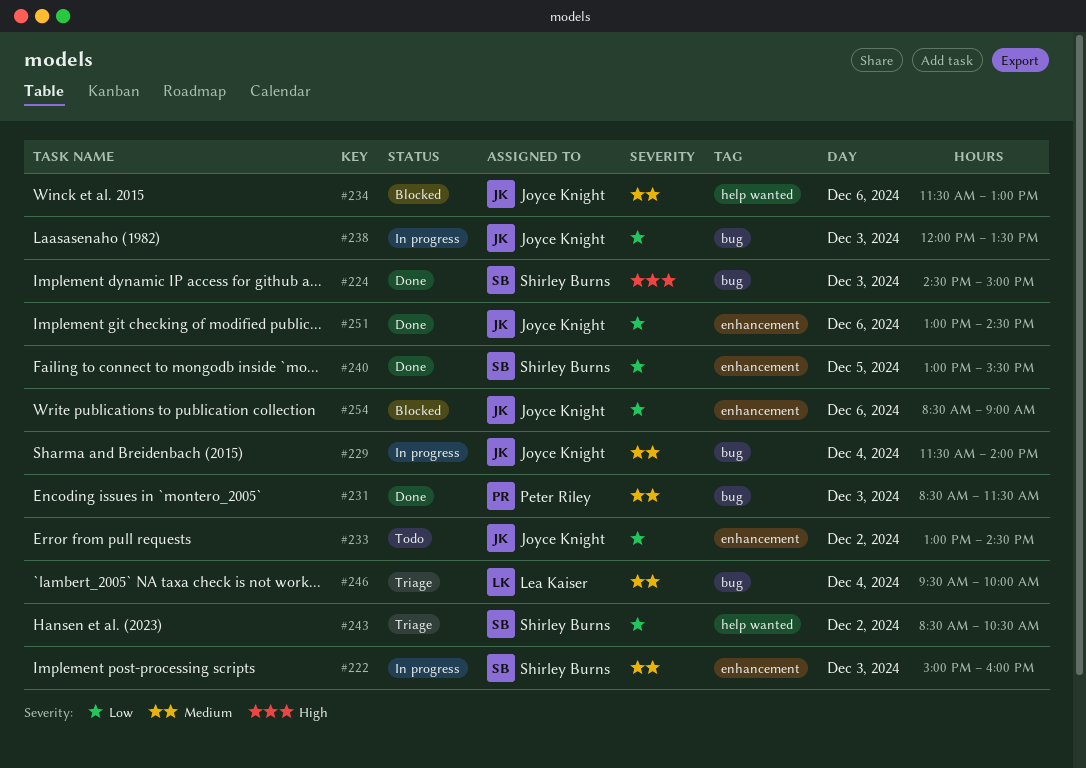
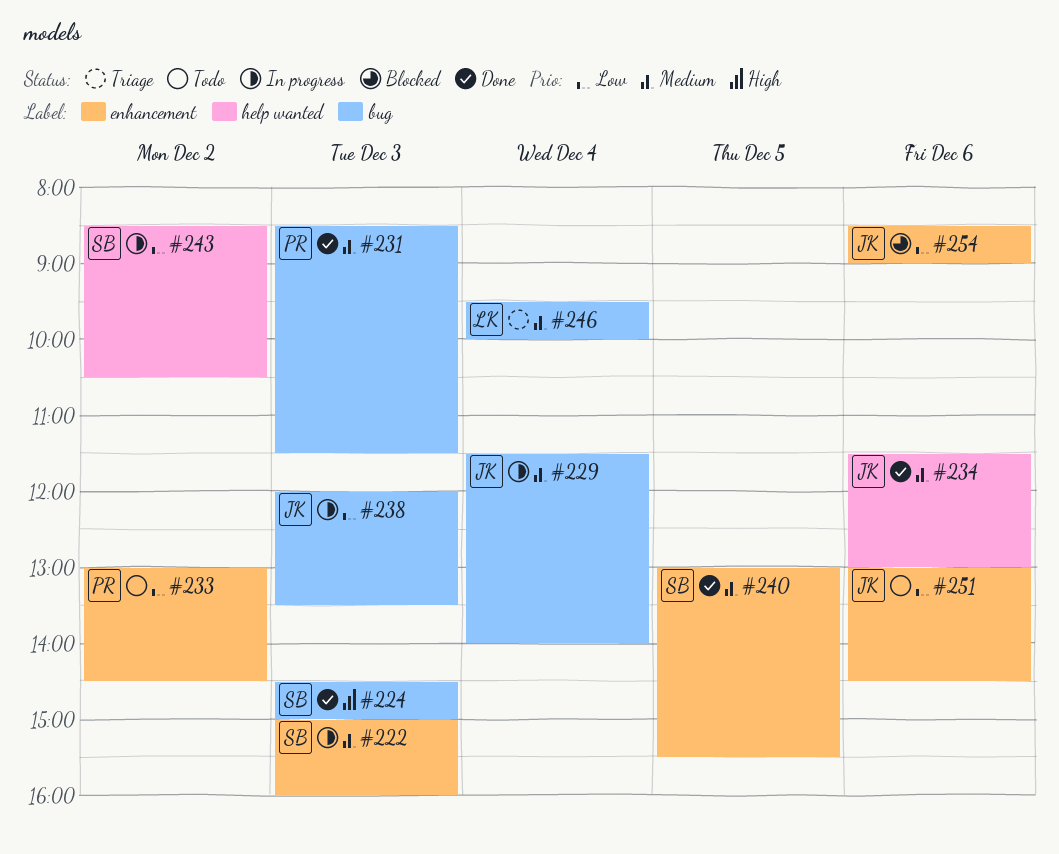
#233, owner: Joyce Knight -> Peter Riley
#234, status: Blocked -> Done
#240, priority: Low -> Medium
#243, status: Triage -> In progress
#251, status: Done -> Todo

